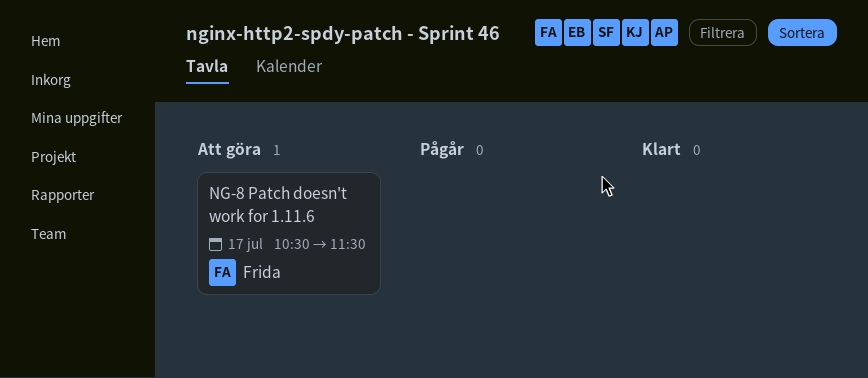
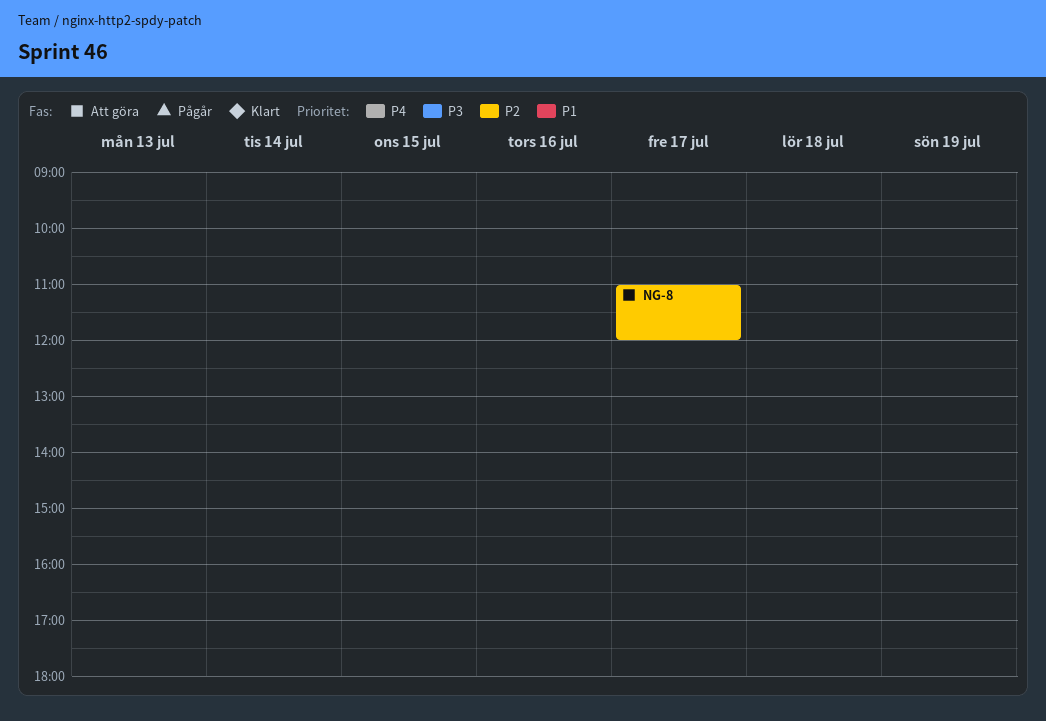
NG-8, begins: 10:30 -> 11:00
NG-8, ends: 11:30 -> 12:00

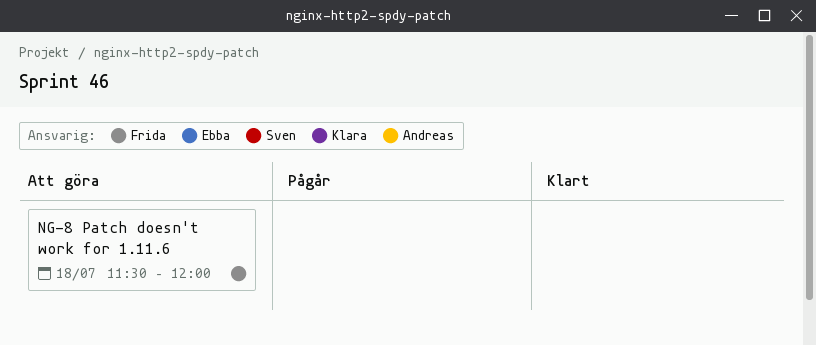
NG-8, day: Jul 17 -> Jul 18
NG-8, begins: 11:00 -> 11:30

